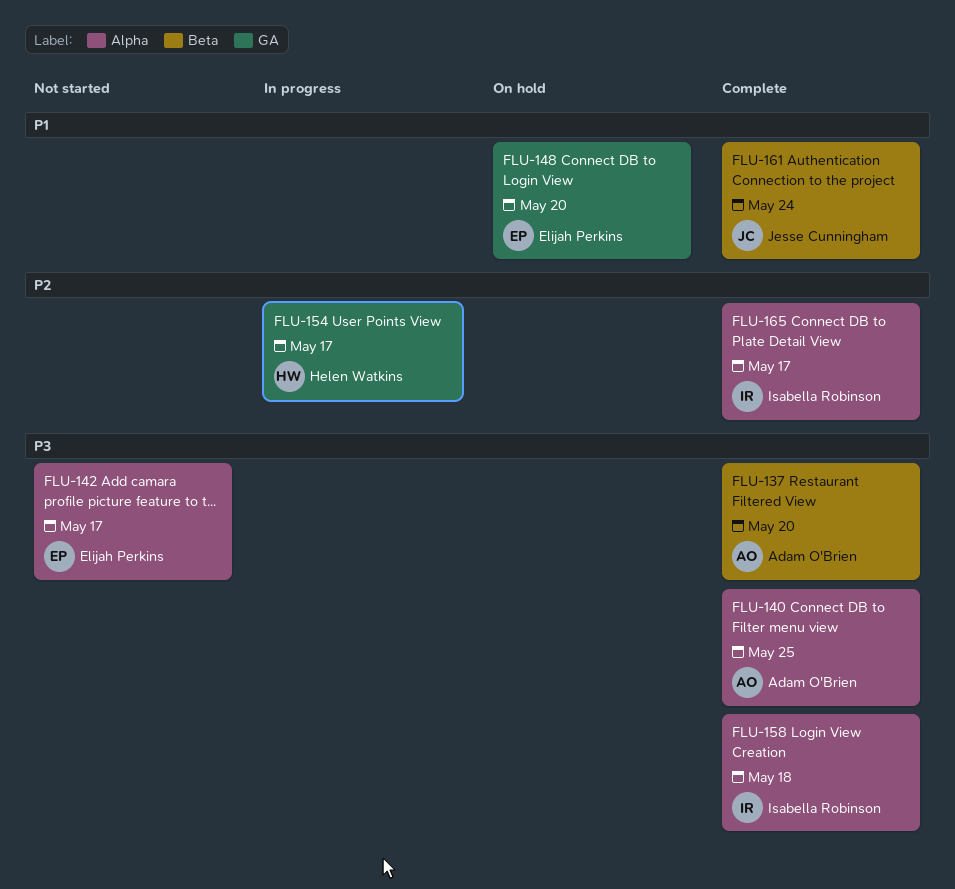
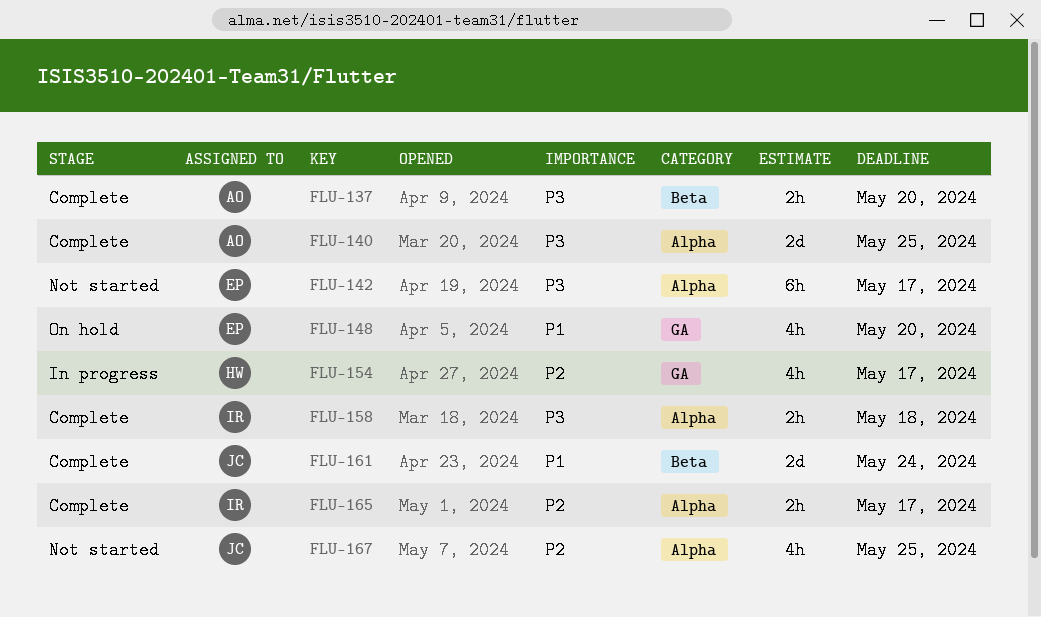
FLU-167: none -> present

